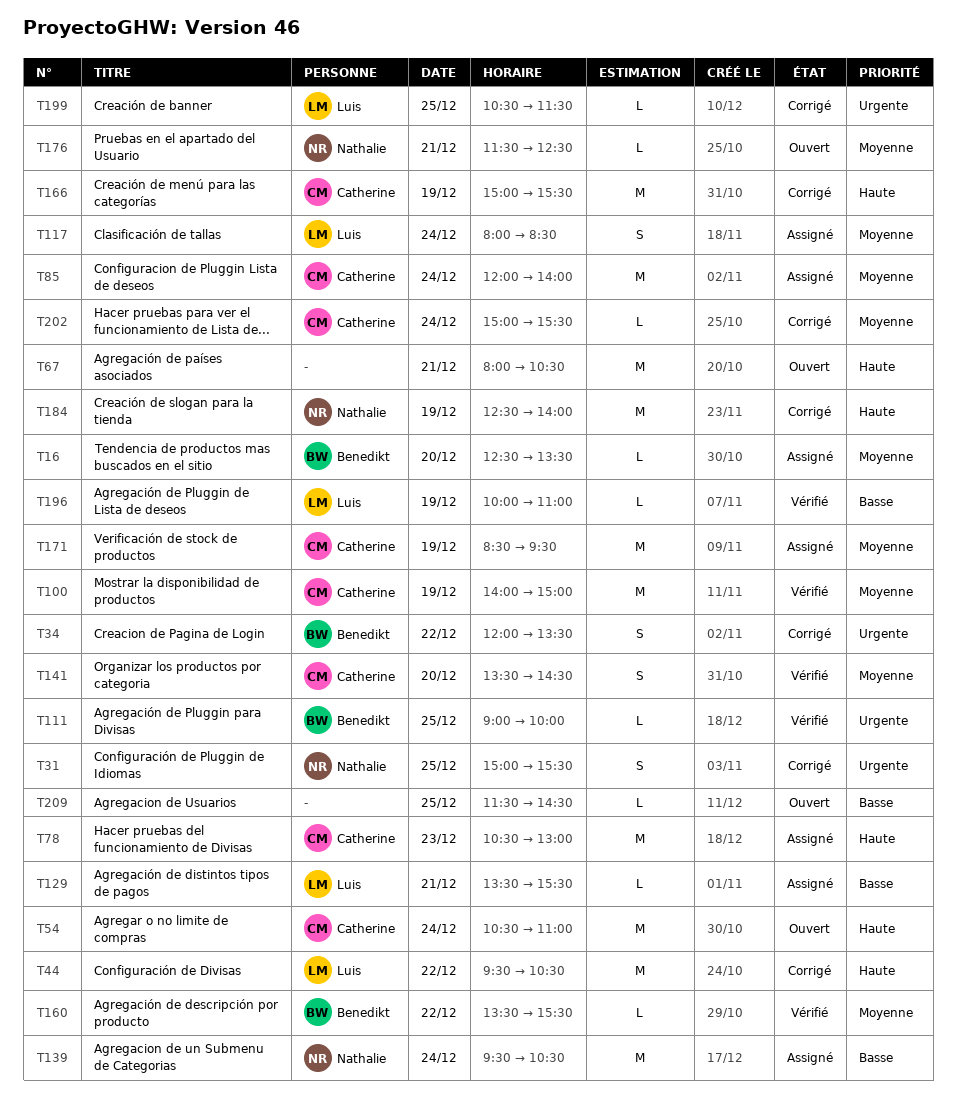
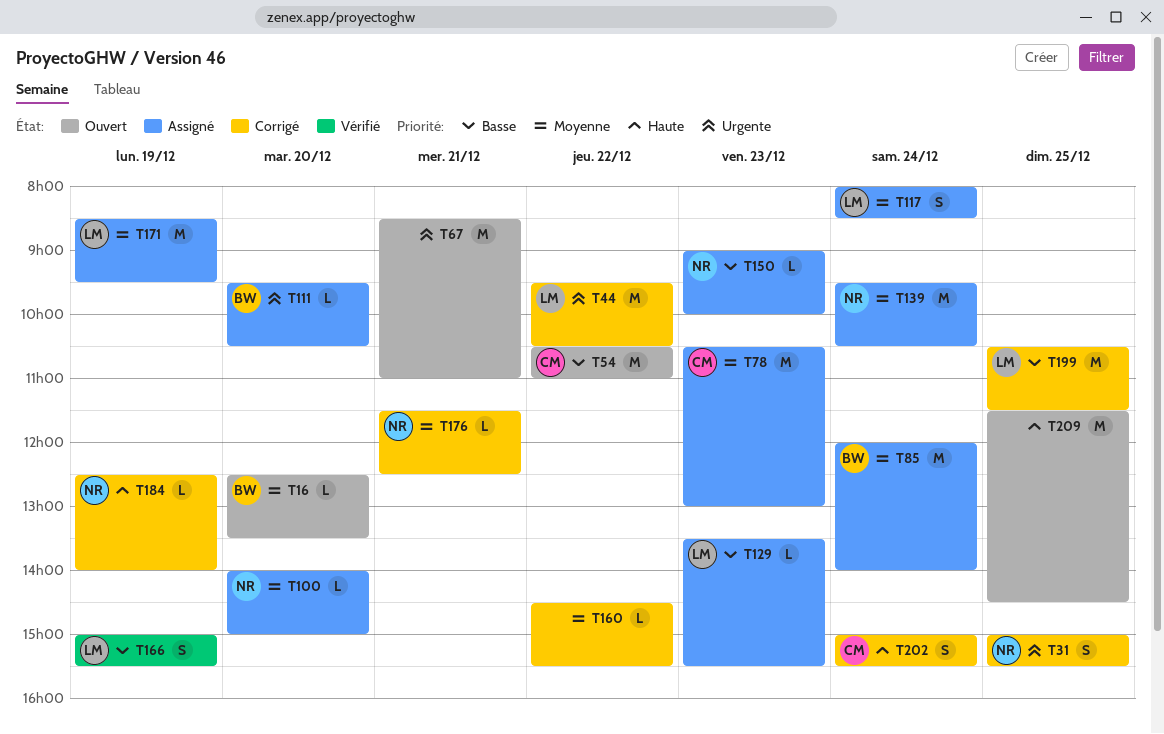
T16, status: Assigné -> Ouvert
T34: present -> none
T44, priority: Haute -> Urgente
T54, priority: Haute -> Basse
T54, day: Dec 24 -> Dec 22
T67, priority: Haute -> Urgente
T67, begins: 08:00 -> 08:30
T67, ends: 10:30 -> 11:00
T78, priority: Haute -> Moyenne
T85, owner: Catherine -> Benedikt
T100, status: Vérifié -> Assigné
T100, owner: Catherine -> Nathalie
T100, estimate: M -> L
T100, day: Dec 19 -> Dec 20
T111, status: Vérifié -> Assigné
T111, day: Dec 25 -> Dec 20
T111, begins: 09:00 -> 09:30
T111, ends: 10:00 -> 10:30
T129, day: Dec 21 -> Dec 23
T139, priority: Basse -> Moyenne
T141: present -> none
T150: none -> present
T160, status: Vérifié -> Corrigé
T160, owner: Benedikt -> none
T160, begins: 13:30 -> 14:30
T166, status: Corrigé -> Vérifié
T166, owner: Catherine -> Luis
T166, priority: Haute -> Basse
T166, estimate: M -> S
T171, owner: Catherine -> Luis
T176, status: Ouvert -> Corrigé
T184, estimate: M -> L
T196: present -> none
T199, priority: Urgente -> Basse
T199, estimate: L -> M
T202, priority: Moyenne -> Haute
T202, estimate: L -> S
T209, priority: Basse -> Haute
T209, estimate: L -> M

